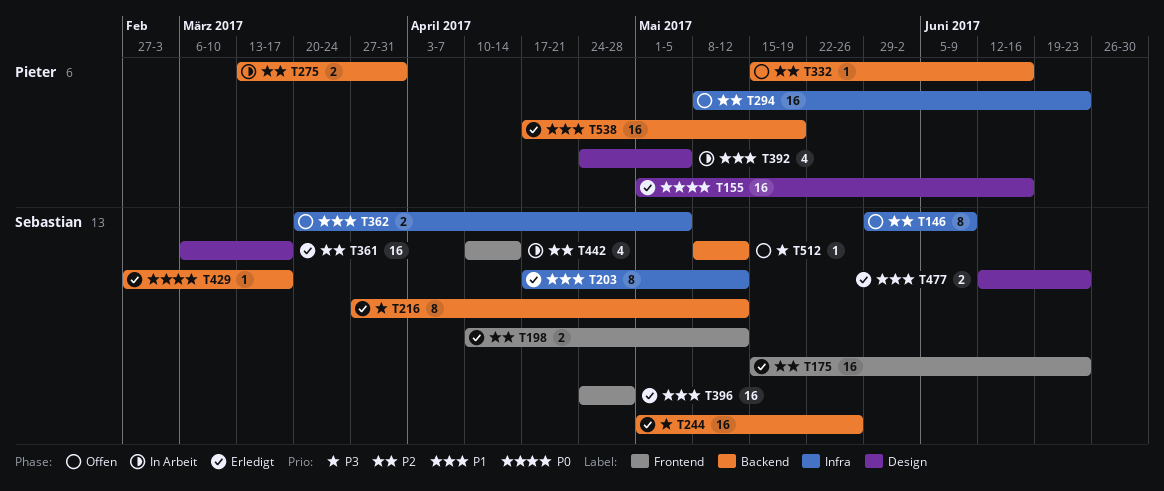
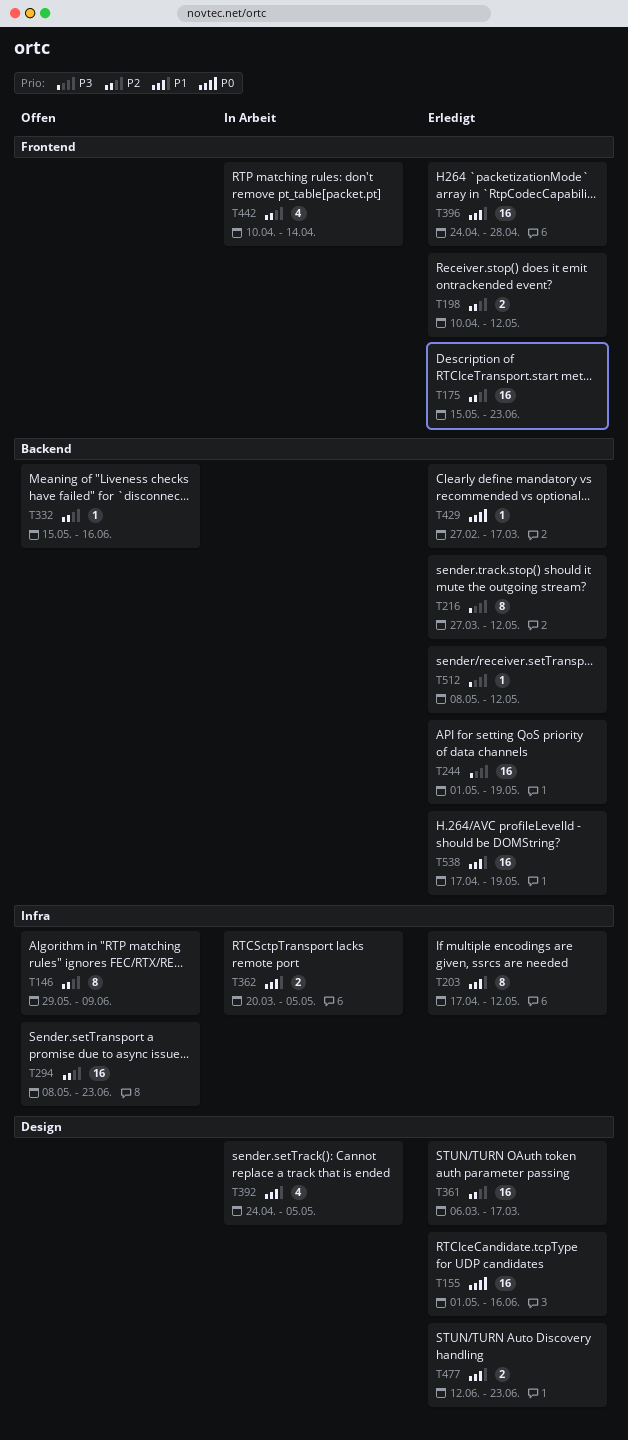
T244, due: May 26 -> May 19
T275: present -> none
T362, status: Offen -> In Arbeit
T512, status: Offen -> Erledigt

